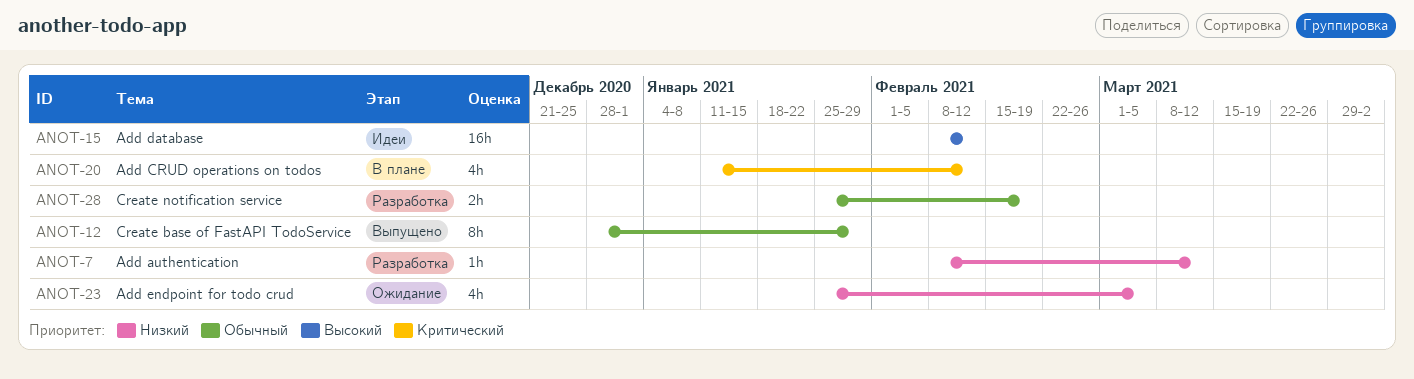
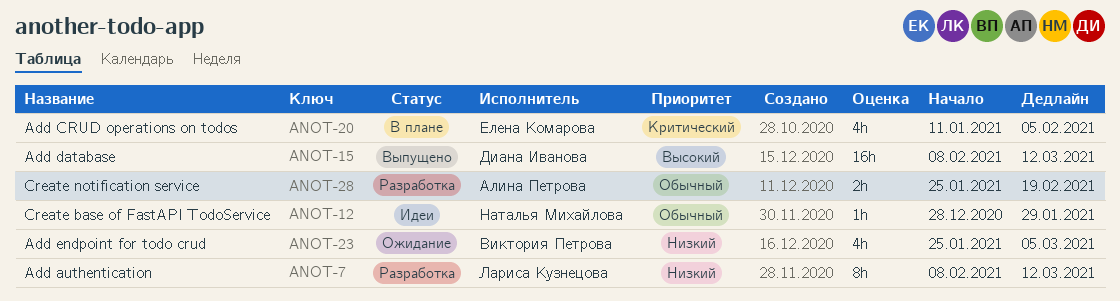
ANOT-7, estimate: 1h -> 8h
ANOT-12, status: Выпущено -> Идеи
ANOT-12, estimate: 8h -> 1h
ANOT-15, status: Идеи -> Выпущено
ANOT-15, due: Feb 12 -> Mar 12
ANOT-20, due: Feb 12 -> Feb 5

